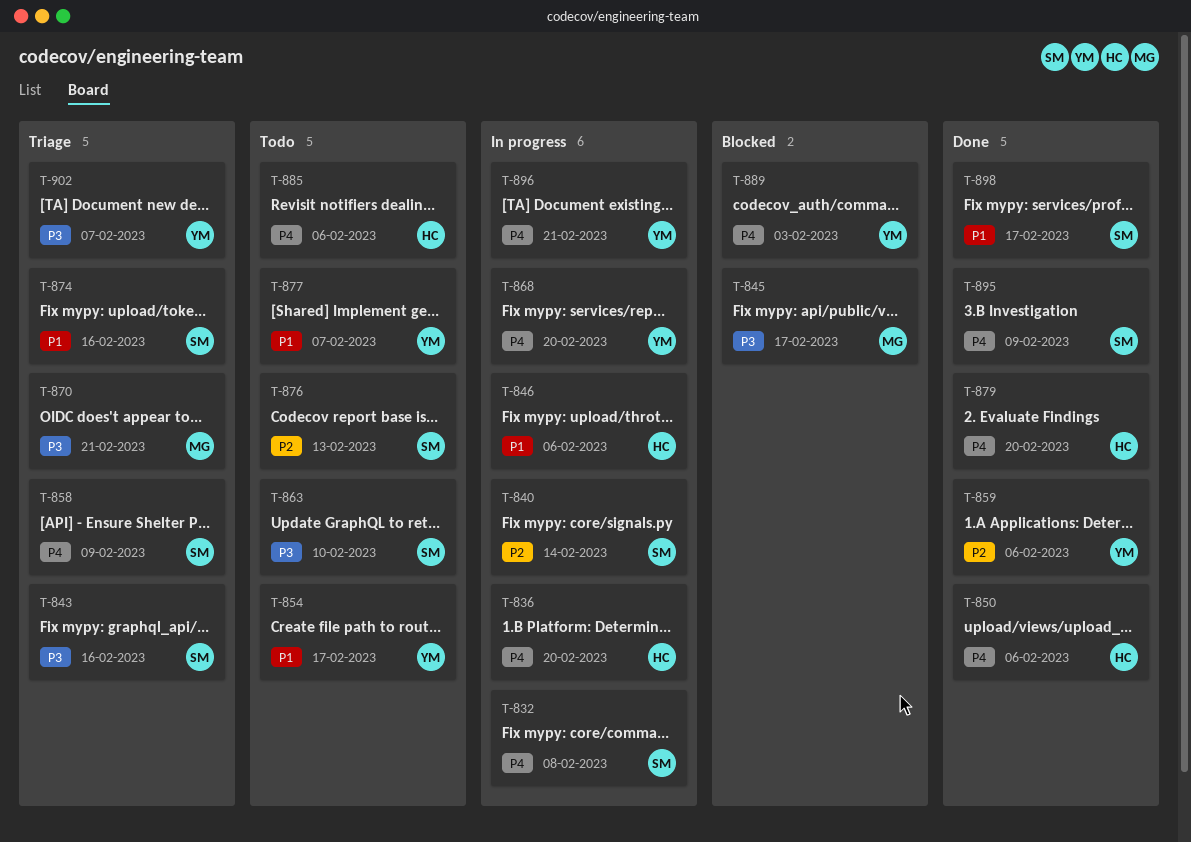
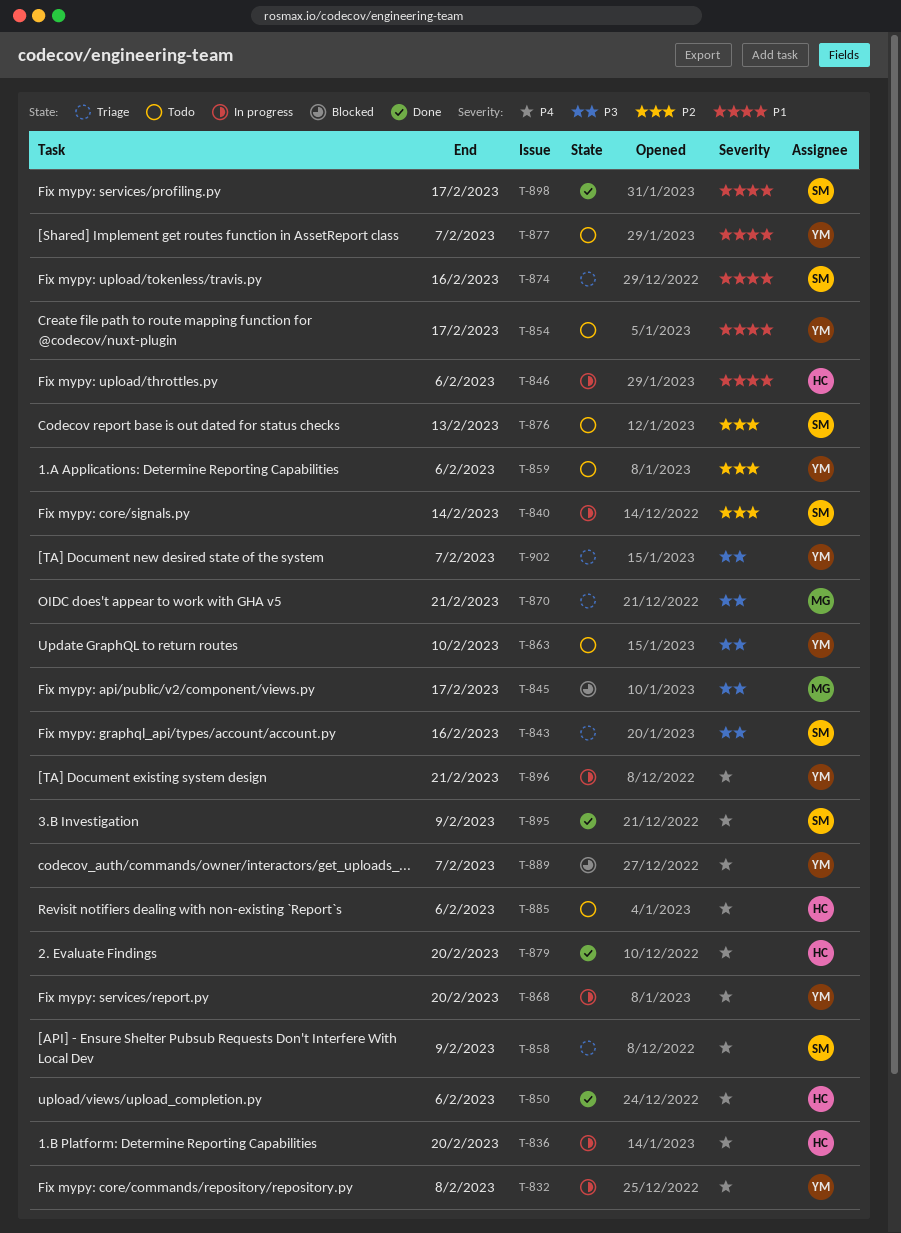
T-832, owner: SM -> YM
T-859, status: Done -> Todo
T-863, owner: SM -> YM
T-889, due: Feb 3 -> Feb 7

